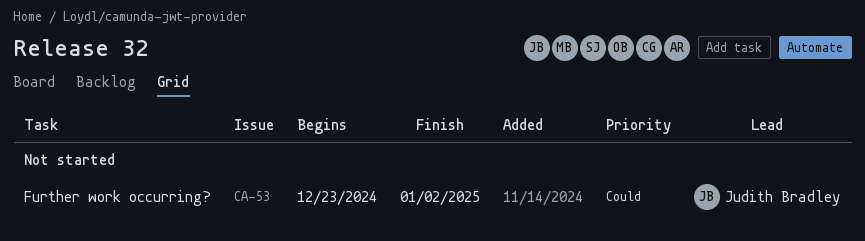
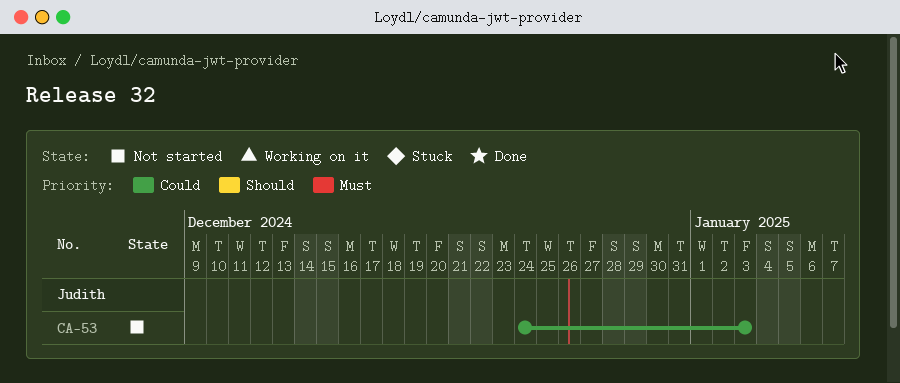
CA-53, start: Dec 23 -> Dec 24
CA-53, due: Jan 2 -> Jan 3

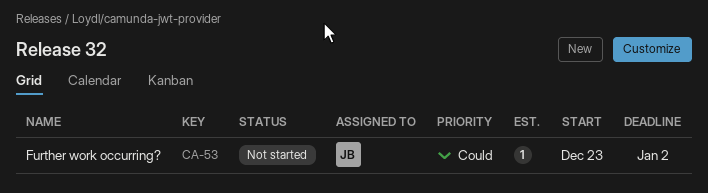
CA-53, start: Dec 24 -> Dec 23
CA-53, due: Jan 3 -> Jan 2

